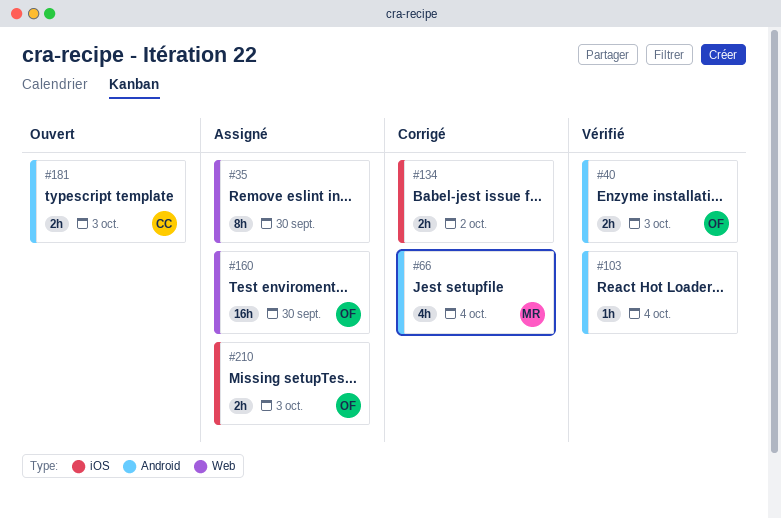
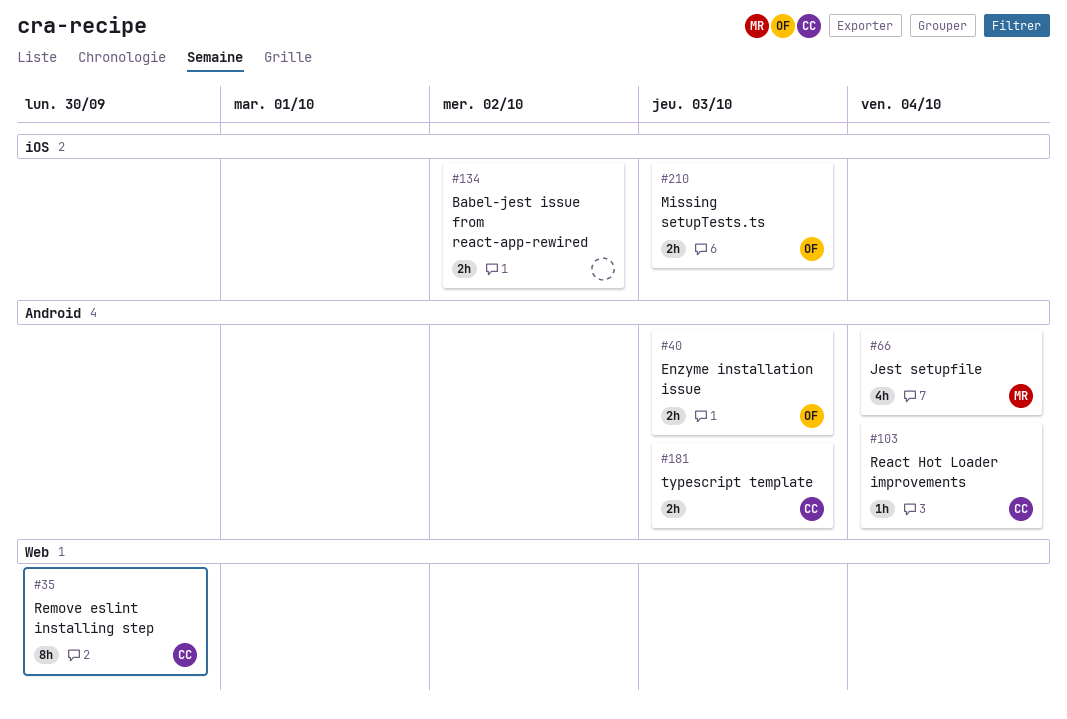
#35, owner: none -> CC
#103, owner: none -> CC
#160: present -> none

